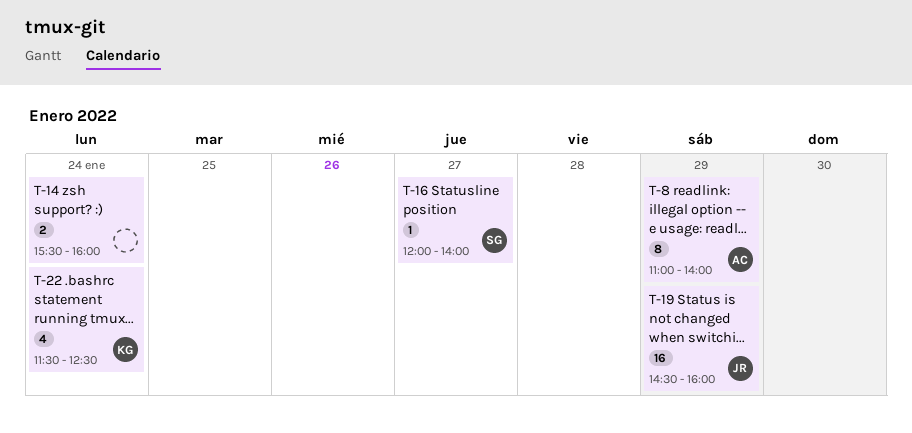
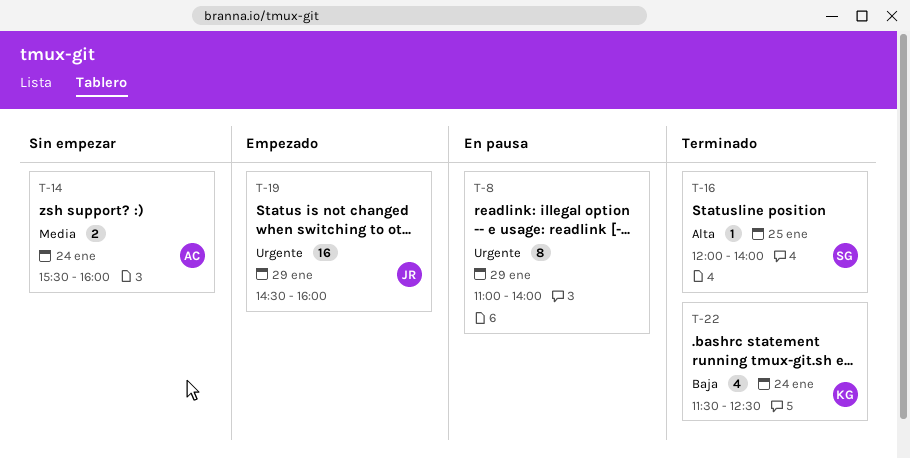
T-8, owner: AC -> none
T-14, owner: none -> AC
T-16, day: Jan 27 -> Jan 25

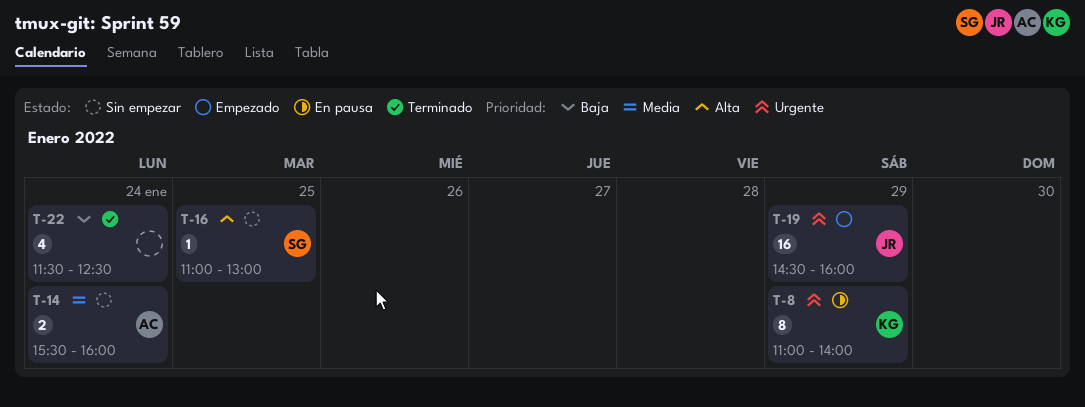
T-8, owner: none -> KG
T-16, status: Terminado -> Sin empezar
T-16, begins: 12:00 -> 11:00
T-16, ends: 14:00 -> 13:00
T-22, owner: KG -> none

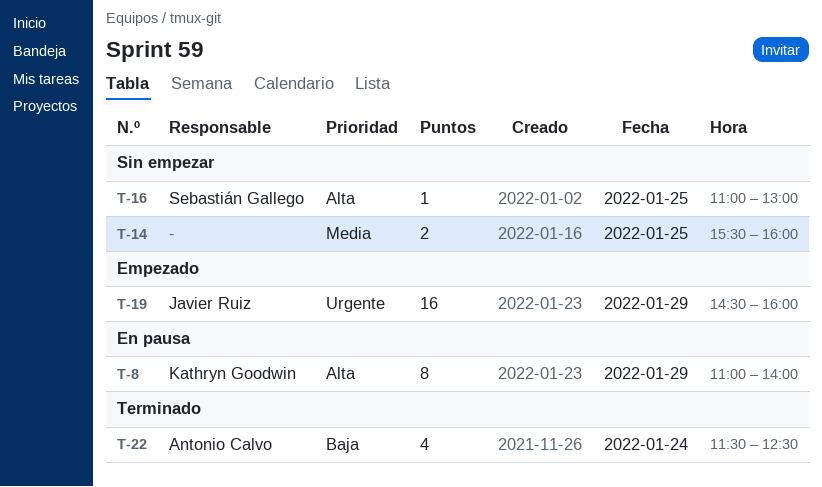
T-8, priority: Urgente -> Alta
T-14, owner: Antonio Calvo -> none
T-14, day: Jan 24 -> Jan 25
T-22, owner: none -> Antonio Calvo

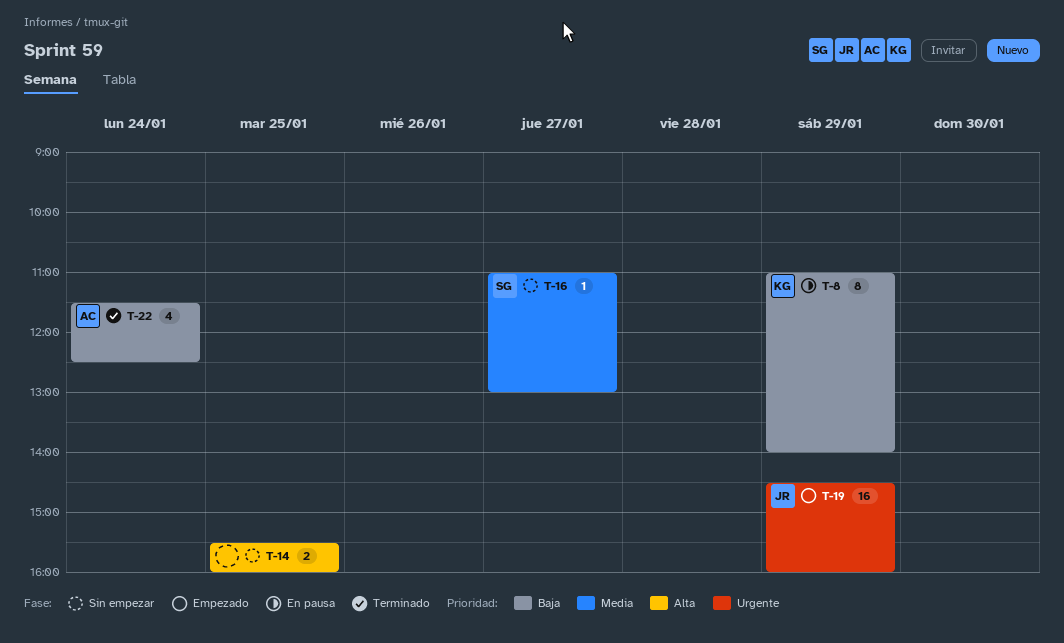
T-8, priority: Alta -> Baja
T-14, priority: Media -> Alta
T-16, priority: Alta -> Media
T-16, day: Jan 25 -> Jan 27

